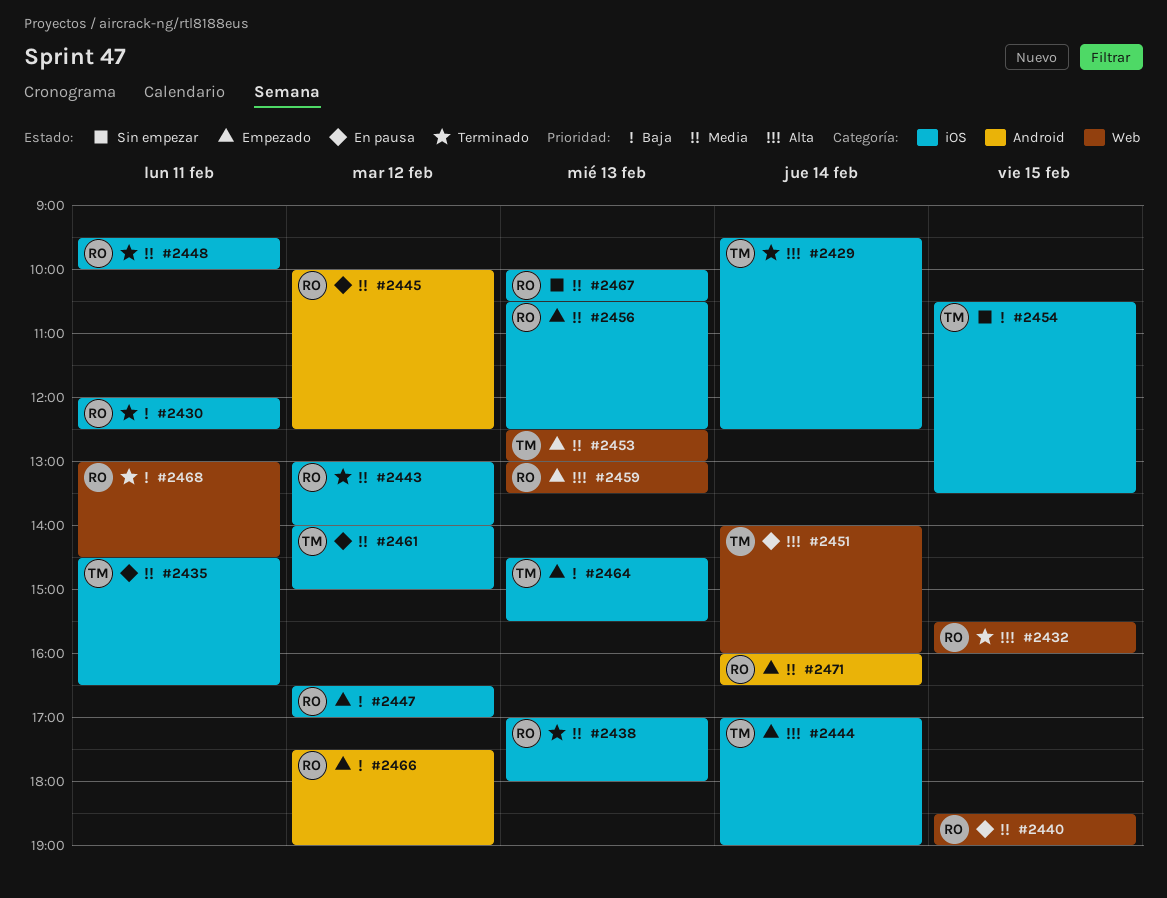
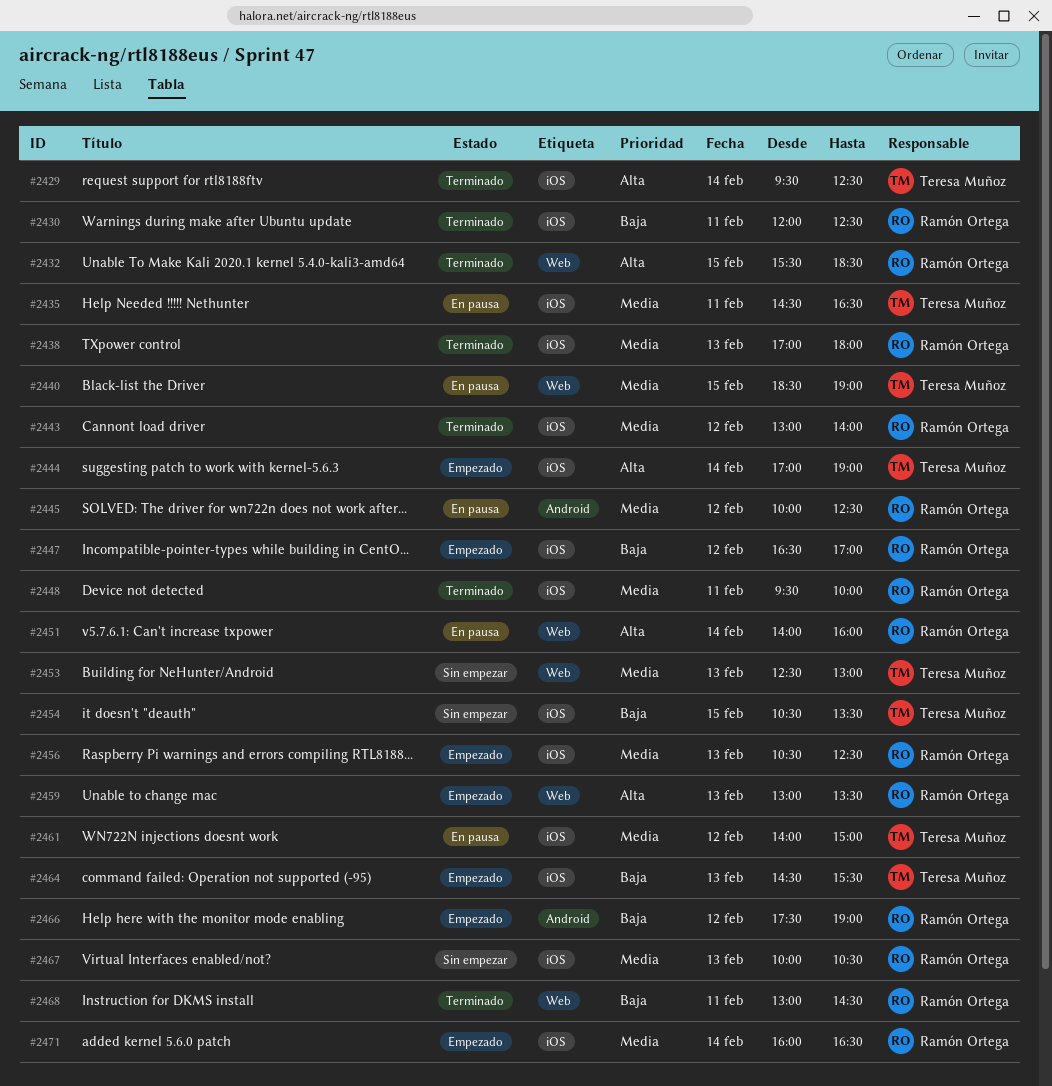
#2432, ends: 16:00 -> 18:30
#2440, owner: Ramón Ortega -> Teresa Muñoz
#2451, owner: Teresa Muñoz -> Ramón Ortega
#2453, status: Empezado -> Sin empezar
#2471, label: Android -> iOS

